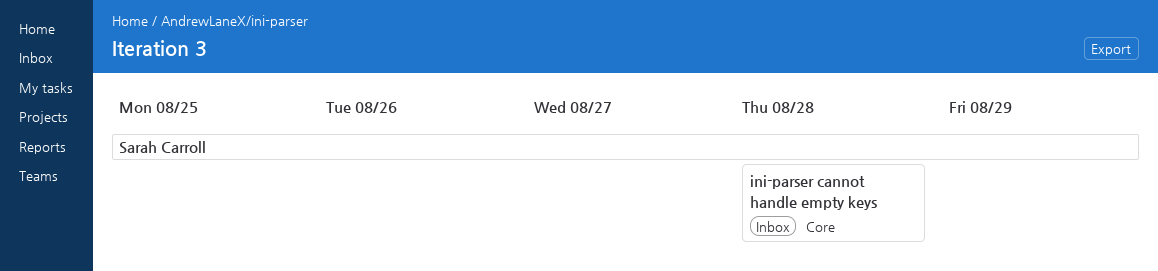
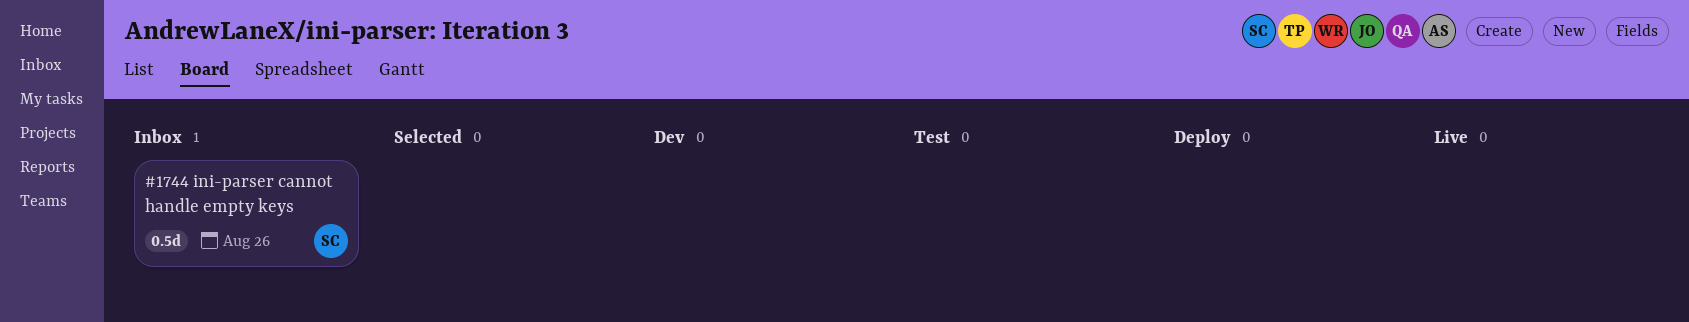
ini-parser cannot handle empty keys, due: Aug 28 -> Aug 26

